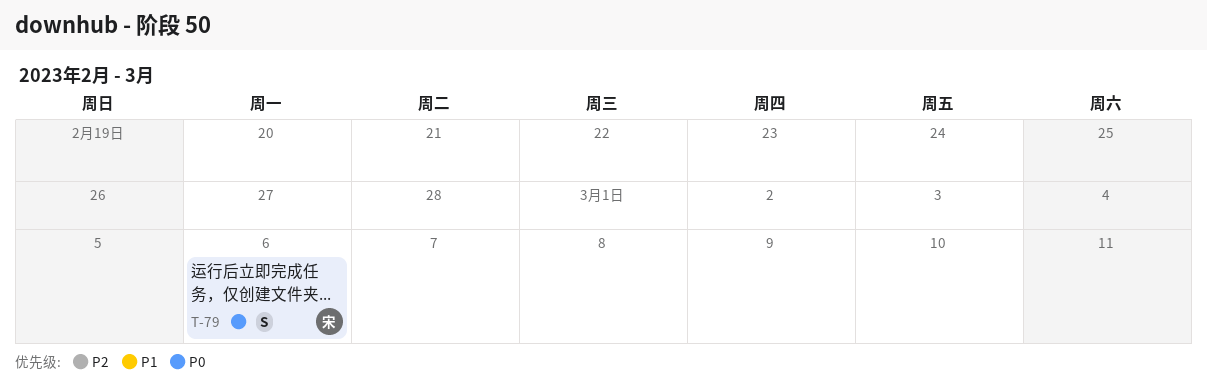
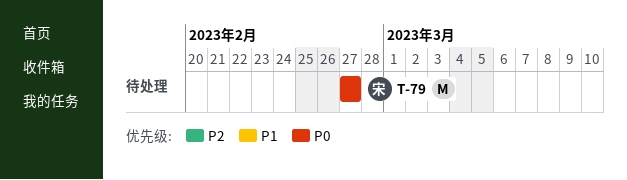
T-79, estimate: S -> M
T-79, due: Mar 6 -> Feb 27

